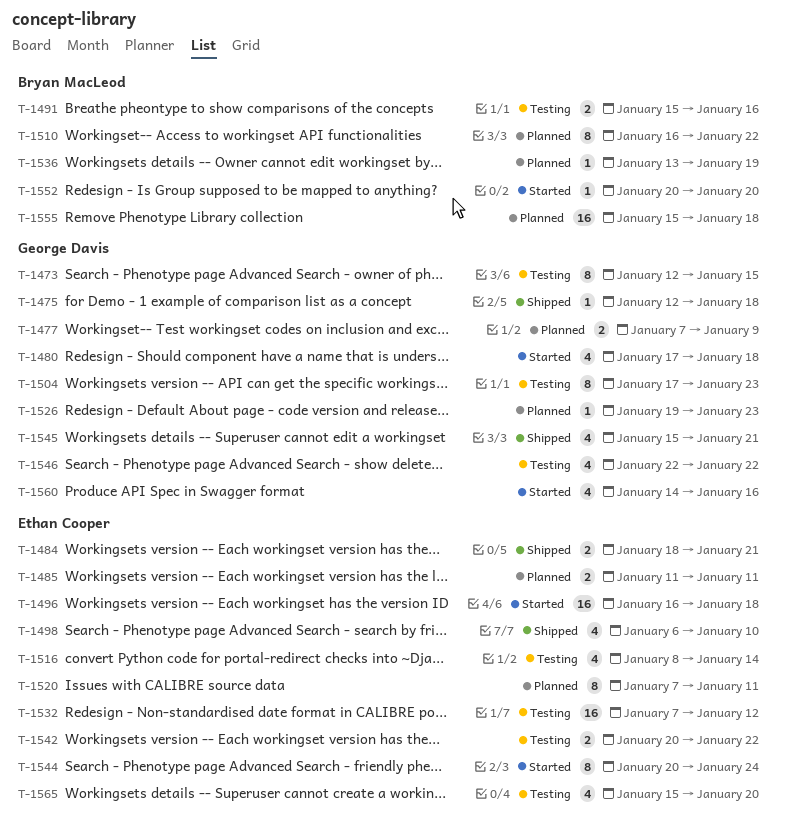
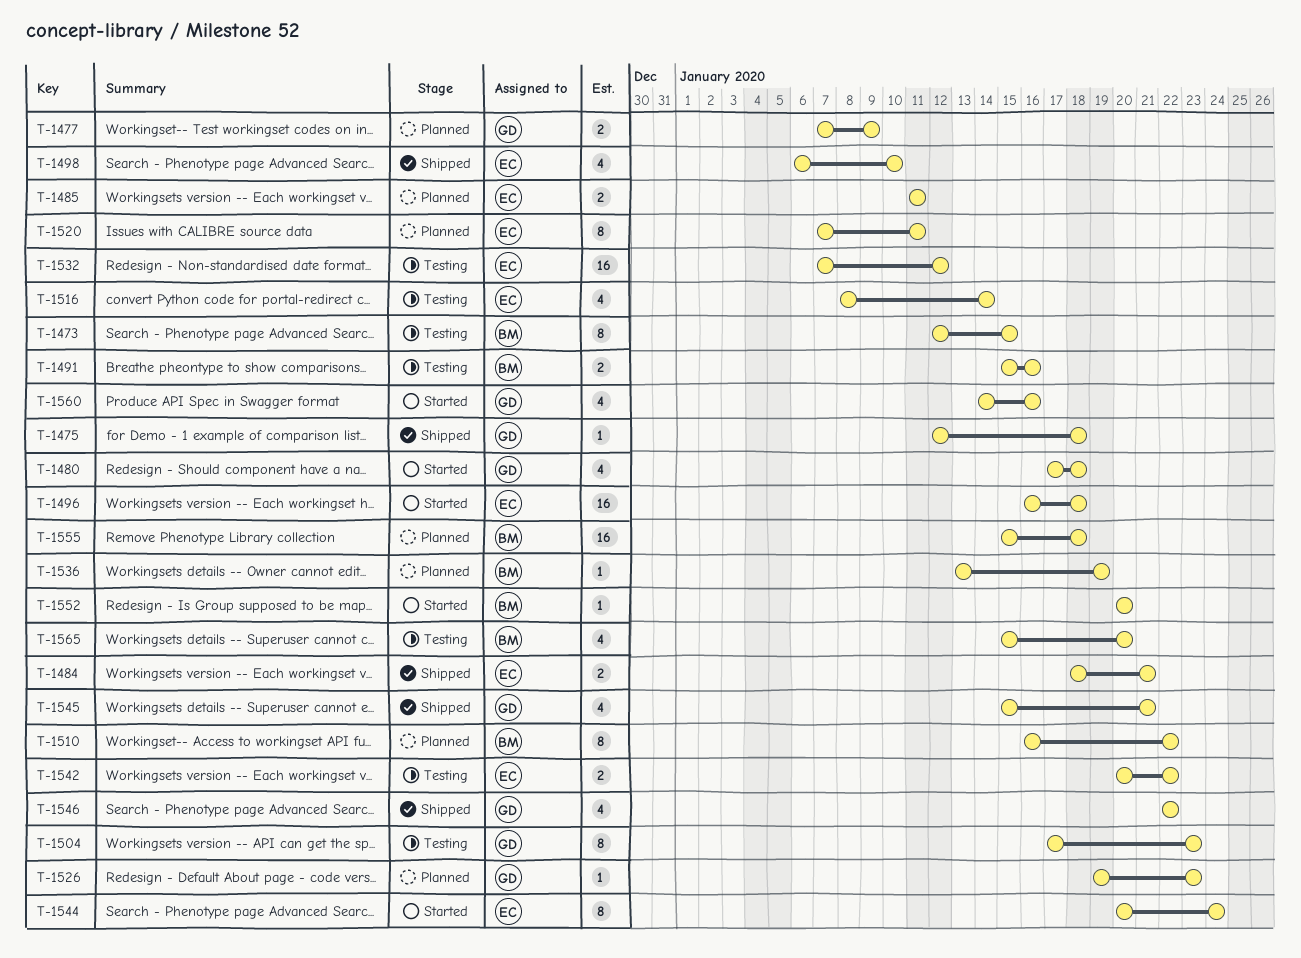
T-1473, owner: George Davis -> Bryan MacLeod
T-1546, status: Testing -> Shipped
T-1565, owner: Ethan Cooper -> Bryan MacLeod

